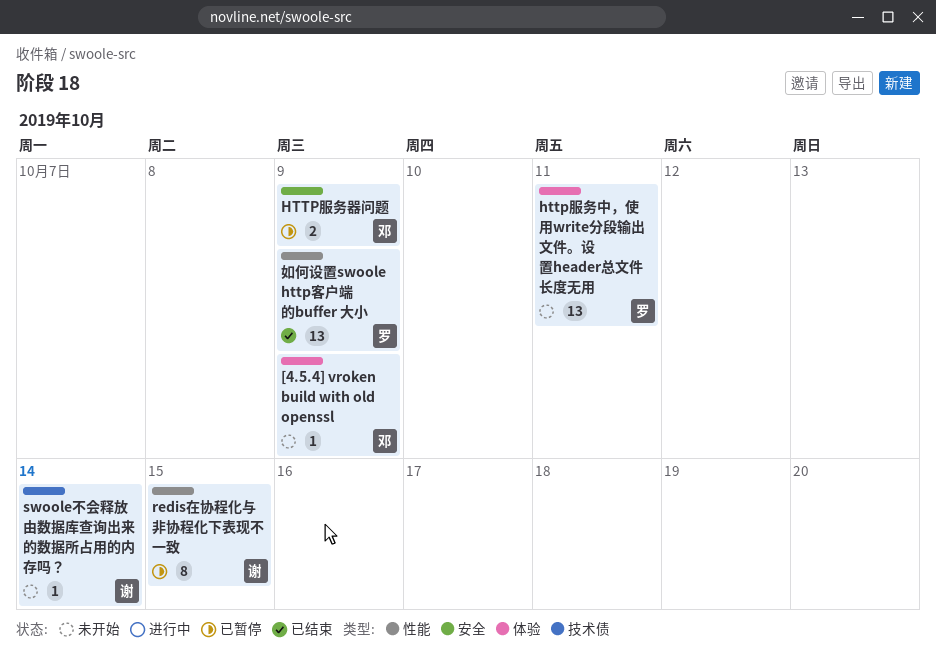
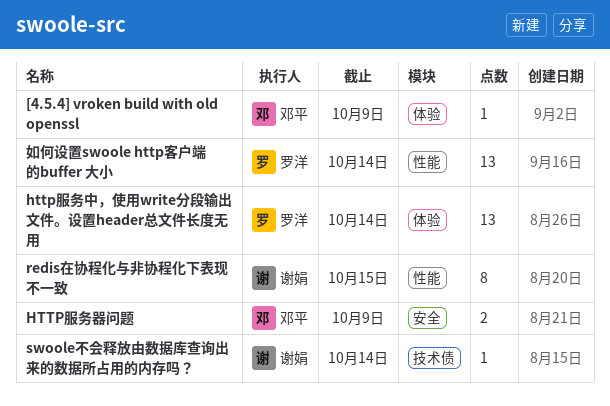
http服务中，使用write分段输出文件。设置header总文件长度无用, due: Oct 11 -> Oct 14
如何设置swoole http客户端的buffer 大小, due: Oct 9 -> Oct 14

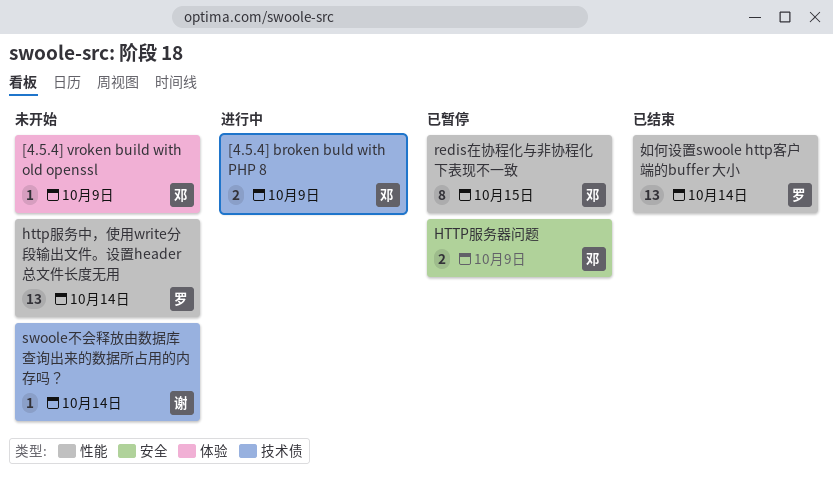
[4.5.4] broken buld with PHP 8: none -> present
http服务中，使用write分段输出文件。设置header总文件长度无用, label: 体验 -> 性能
redis在协程化与非协程化下表现不一致, owner: 谢娟 -> 邓平

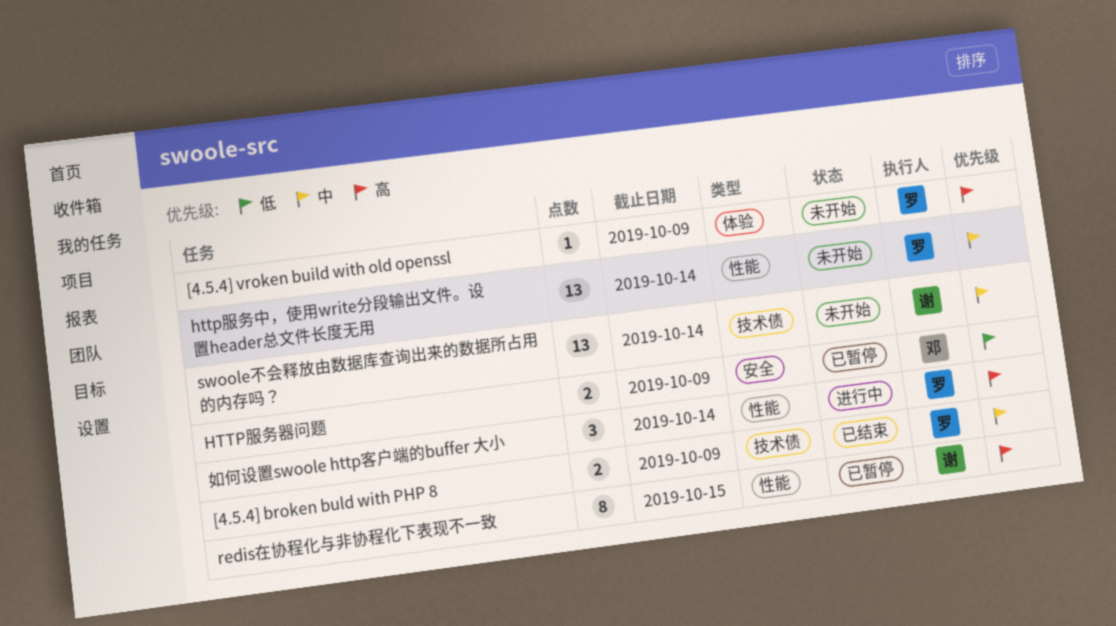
[4.5.4] broken buld with PHP 8, status: 进行中 -> 已结束
[4.5.4] broken buld with PHP 8, owner: 邓 -> 罗
[4.5.4] vroken build with old openssl, owner: 邓 -> 罗
redis在协程化与非协程化下表现不一致, owner: 邓 -> 谢
swoole不会释放由数据库查询出来的数据所占用的内存吗？, estimate: 1 -> 13
如何设置swoole http客户端的buffer 大小, status: 已结束 -> 进行中
如何设置swoole http客户端的buffer 大小, estimate: 13 -> 3

